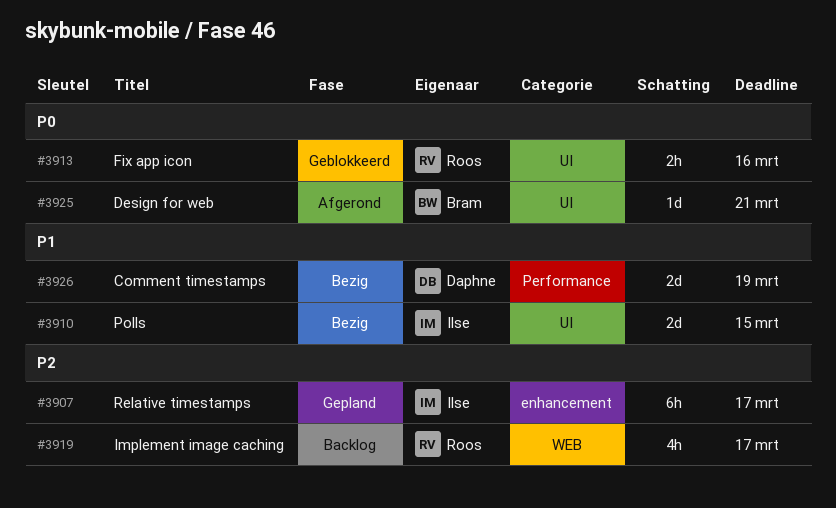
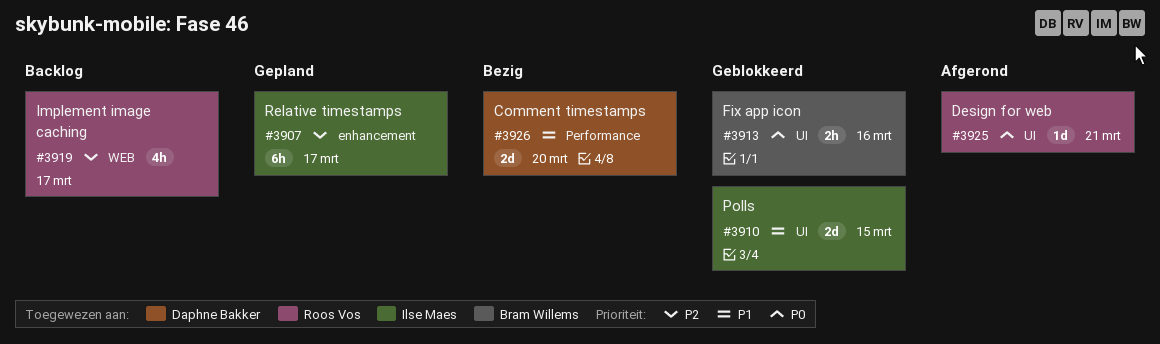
#3910, status: Bezig -> Geblokkeerd
#3913, owner: Roos Vos -> Bram Willems
#3925, owner: Bram Willems -> Roos Vos
#3926, due: Mar 19 -> Mar 20

